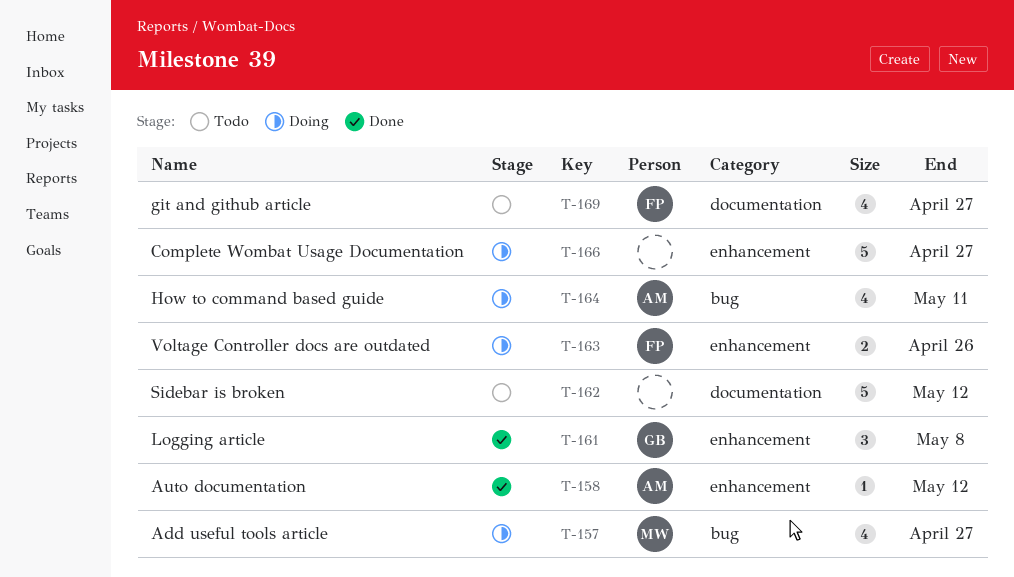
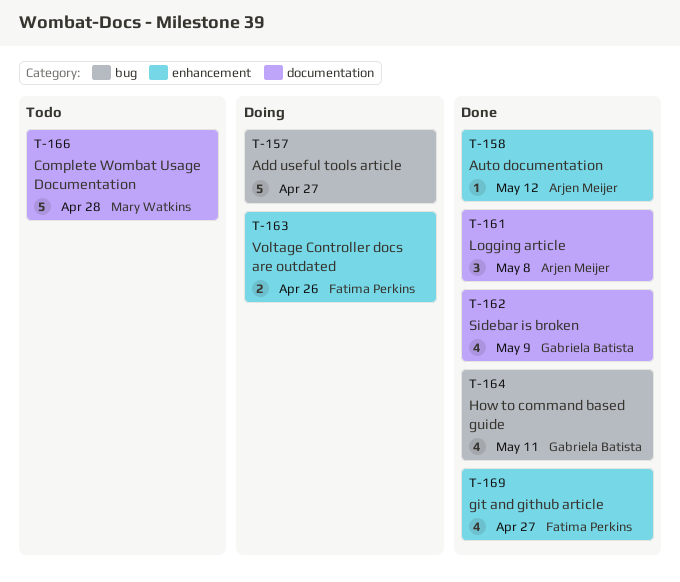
T-157, owner: Mary Watkins -> none
T-157, estimate: 4 -> 5
T-161, owner: Gabriela Batista -> Arjen Meijer
T-161, label: enhancement -> documentation
T-162, status: Todo -> Done
T-162, owner: none -> Gabriela Batista
T-162, estimate: 5 -> 4
T-162, due: May 12 -> May 9
T-164, status: Doing -> Done
T-164, owner: Arjen Meijer -> Gabriela Batista
T-166, status: Doing -> Todo
T-166, owner: none -> Mary Watkins
T-166, label: enhancement -> documentation
T-166, due: Apr 27 -> Apr 28
T-169, status: Todo -> Done
T-169, label: documentation -> enhancement

